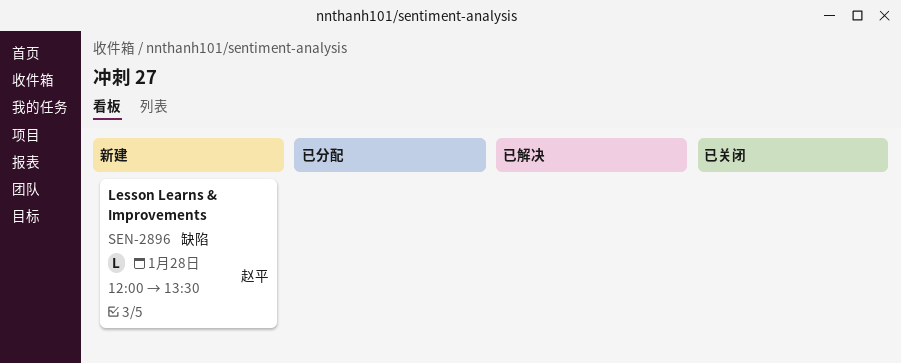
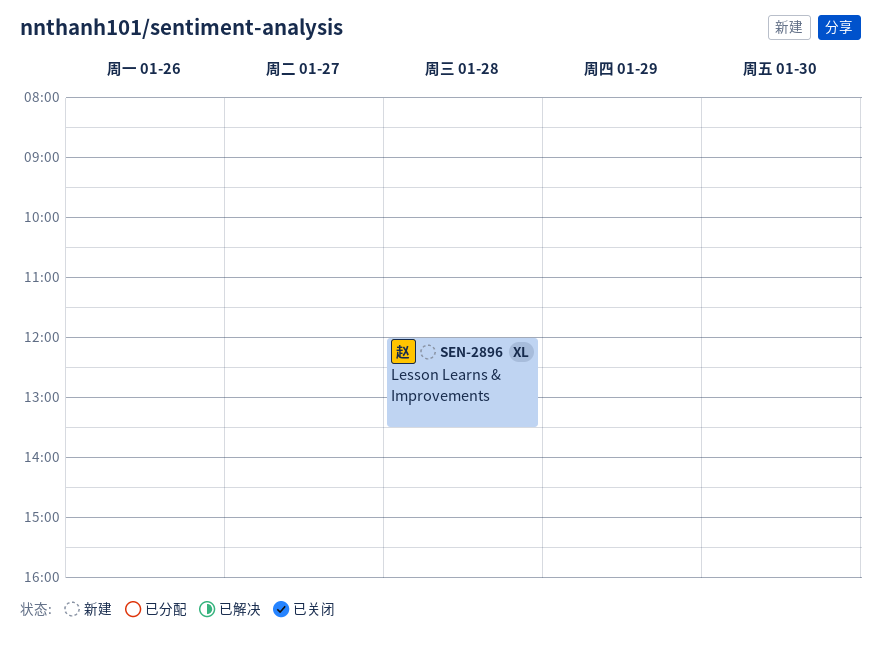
SEN-2896, estimate: L -> XL

